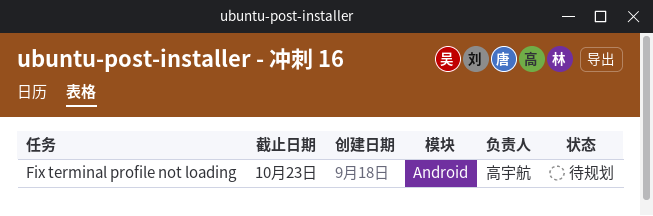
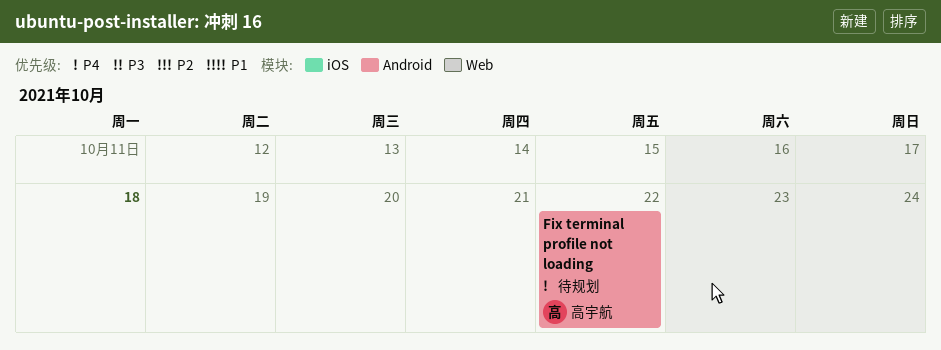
Fix terminal profile not loading, due: Oct 23 -> Oct 22

